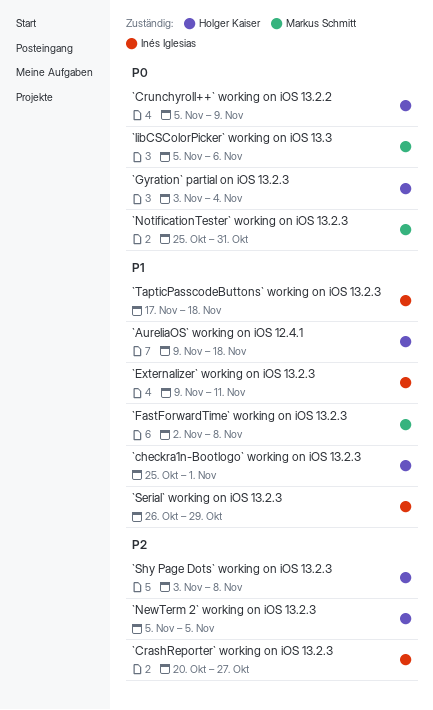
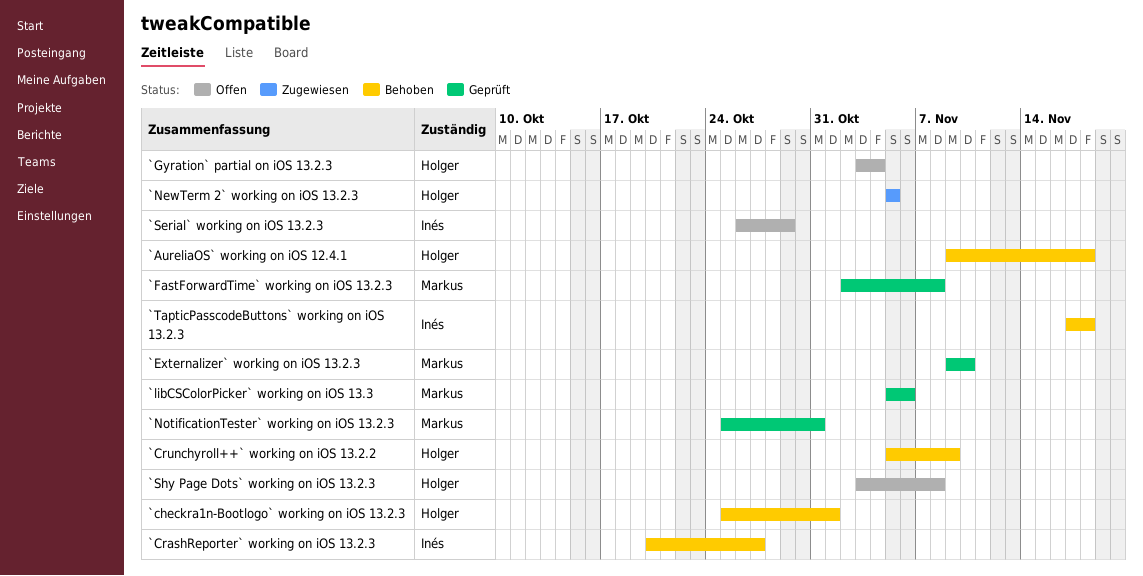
`Externalizer` working on iOS 13.2.3, owner: Inés Iglesias -> Markus Schmitt
`Externalizer` working on iOS 13.2.3, due: Nov 11 -> Nov 10

